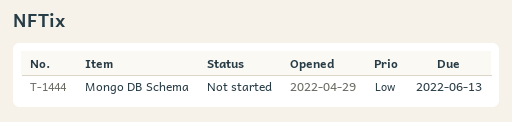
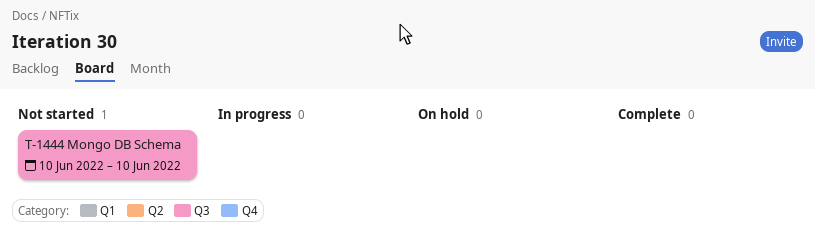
T-1444, due: Jun 13 -> Jun 10

